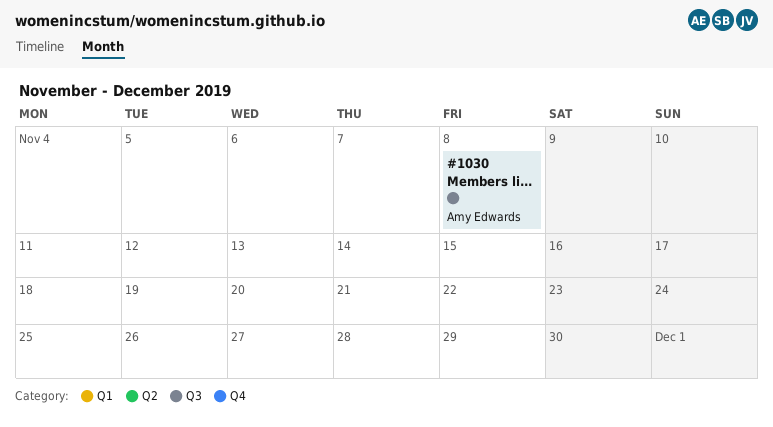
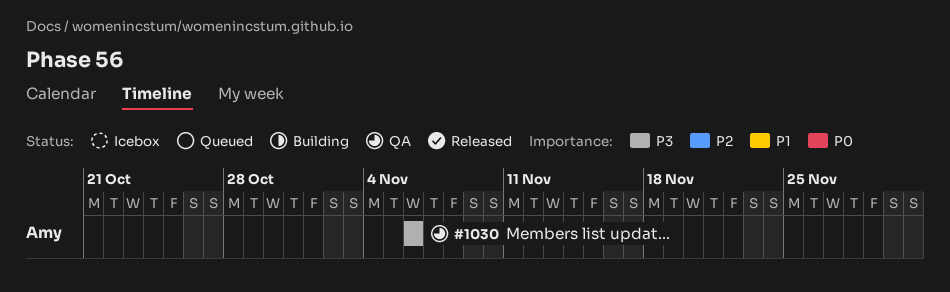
#1030, due: Nov 8 -> Nov 6

